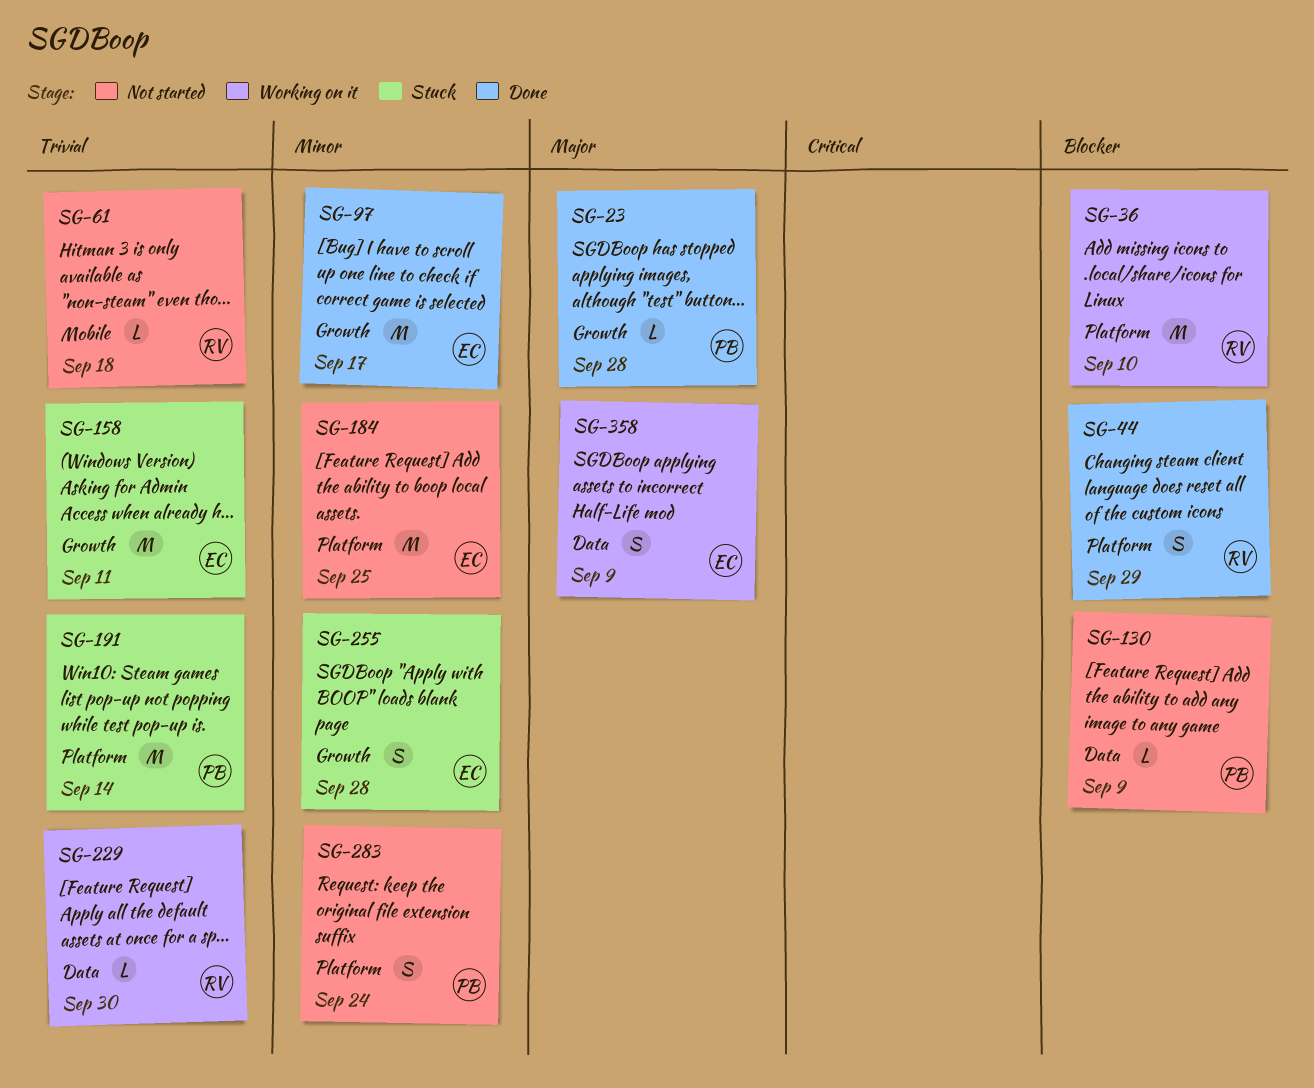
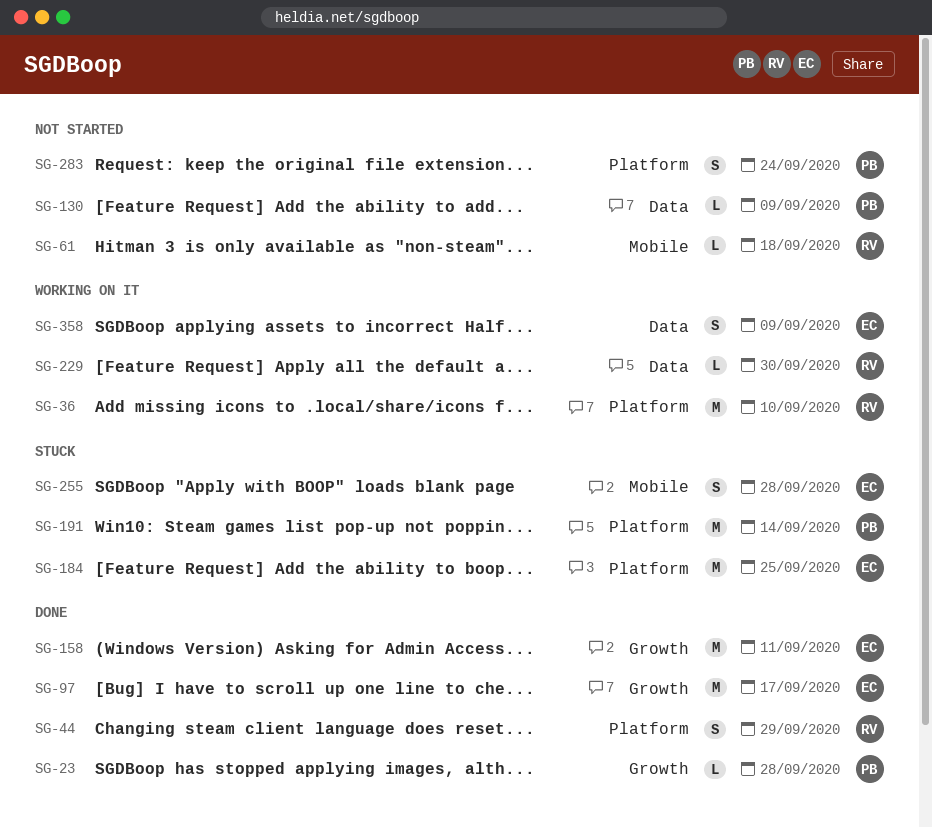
SG-158, status: Stuck -> Done
SG-184, status: Not started -> Stuck
SG-255, label: Growth -> Mobile

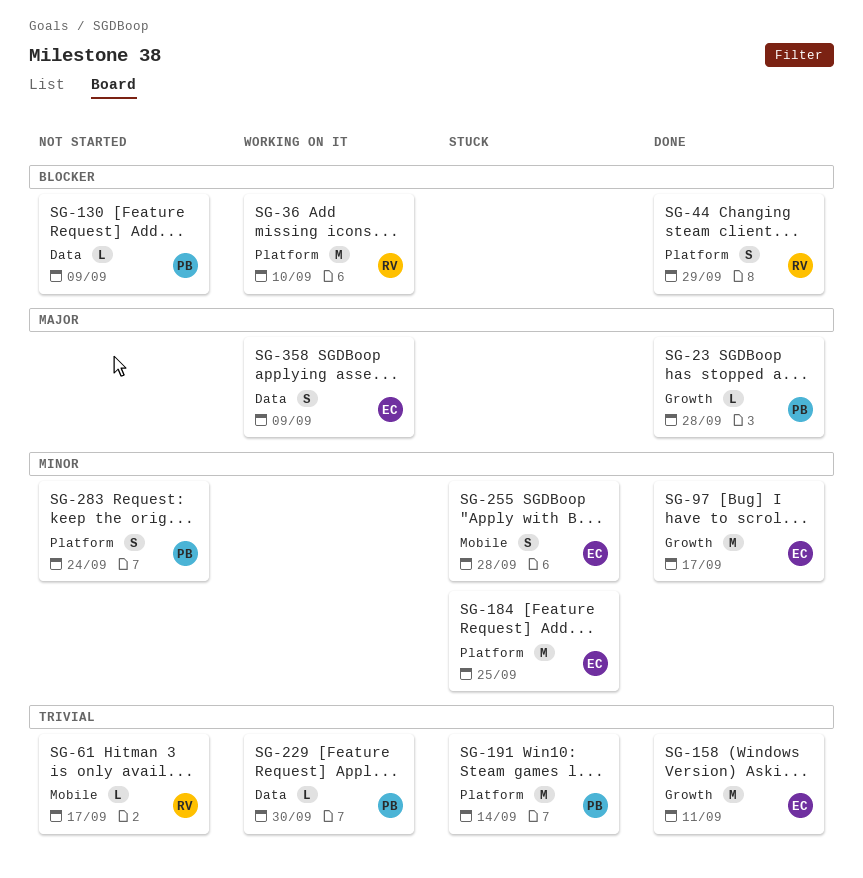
SG-61, due: Sep 18 -> Sep 17
SG-229, owner: RV -> PB

